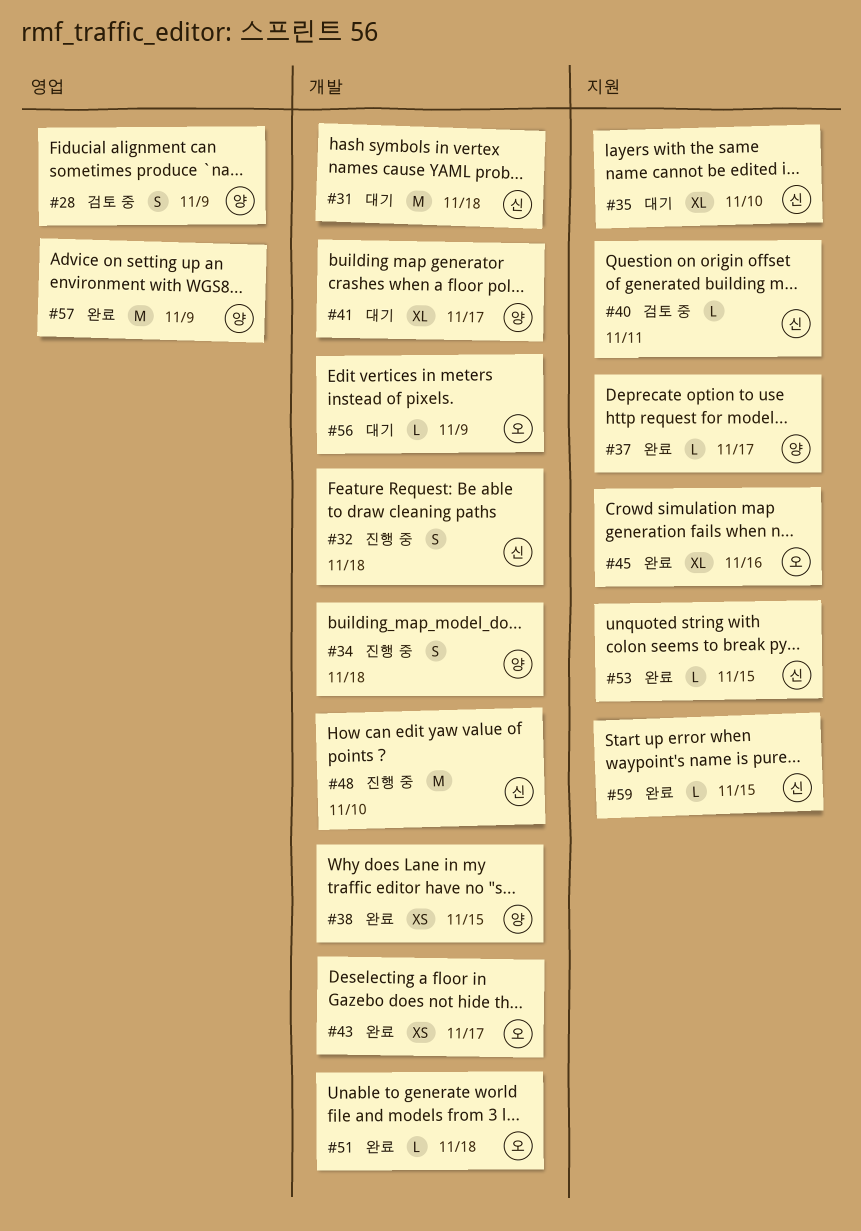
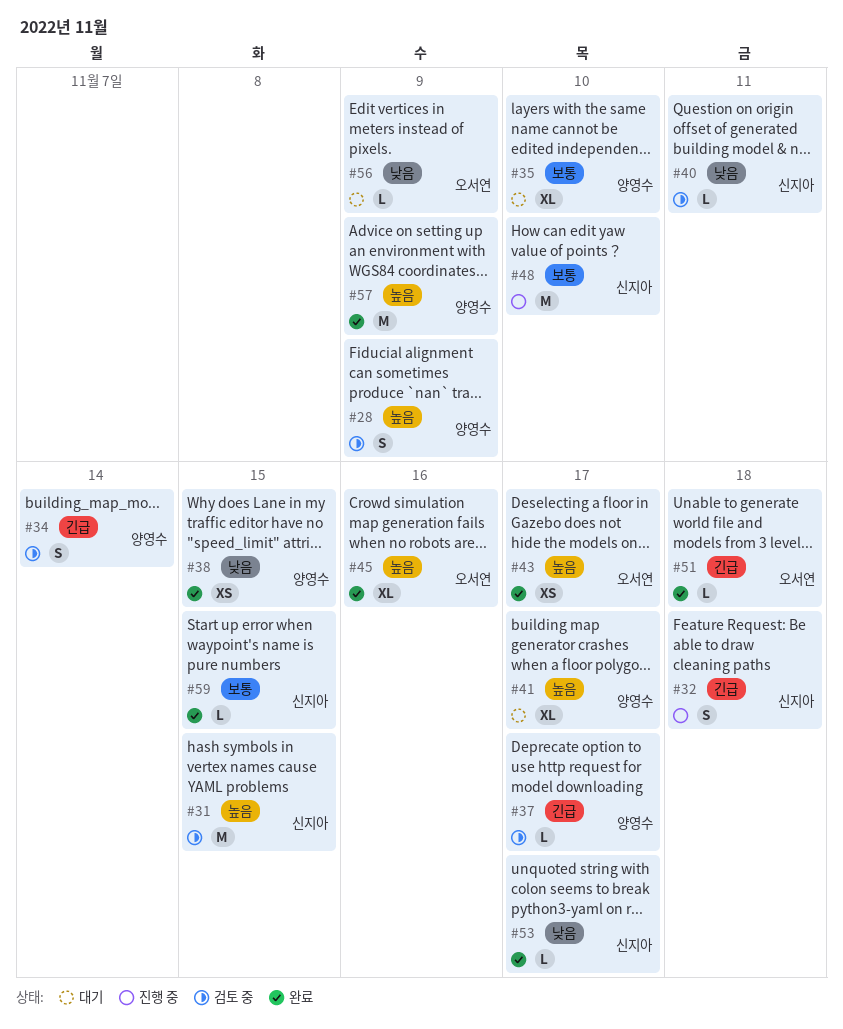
#31, status: 대기 -> 검토 중
#31, due: Nov 18 -> Nov 15
#34, status: 진행 중 -> 검토 중
#34, due: Nov 18 -> Nov 14
#35, owner: 신지아 -> 양영수
#37, status: 완료 -> 검토 중
#53, due: Nov 15 -> Nov 17

